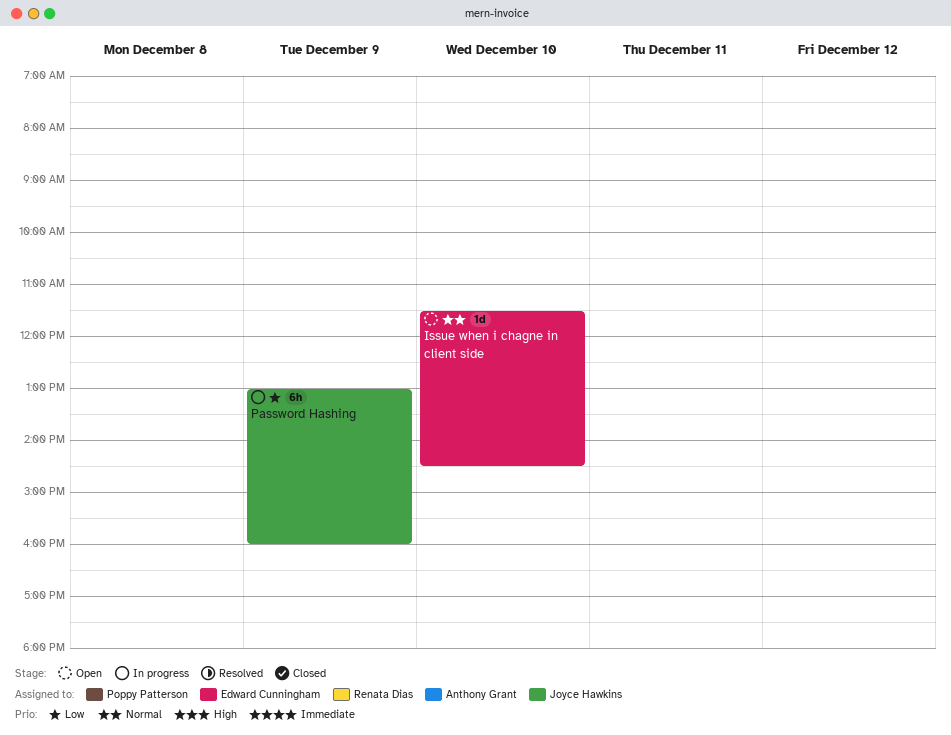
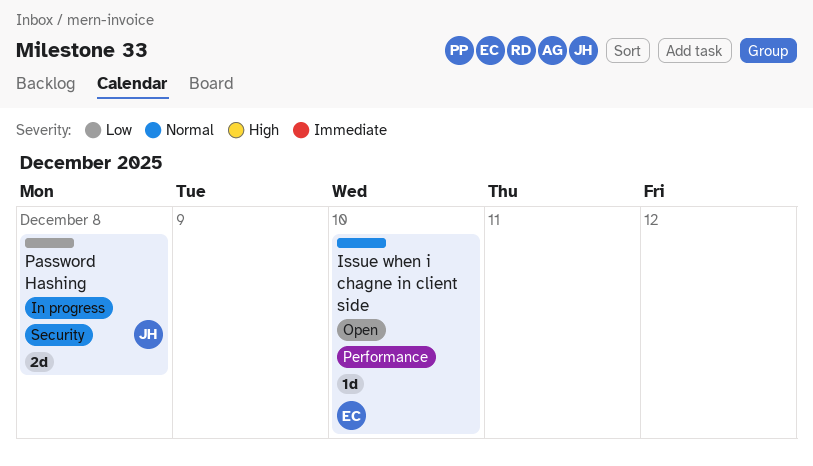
Password Hashing, estimate: 6h -> 2d
Password Hashing, day: Dec 9 -> Dec 8

